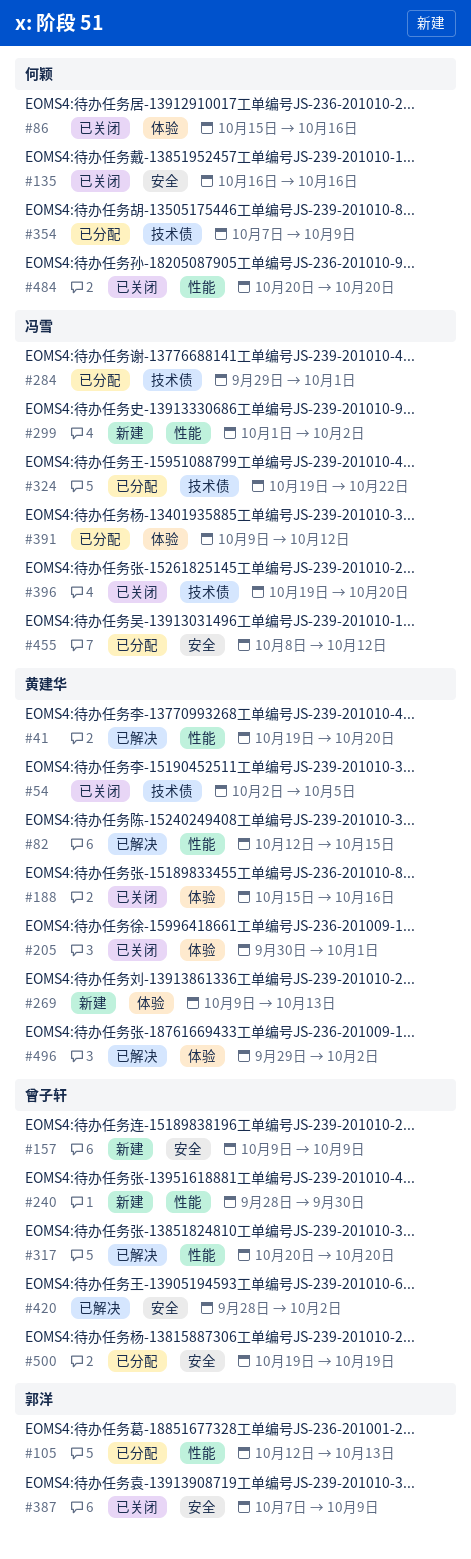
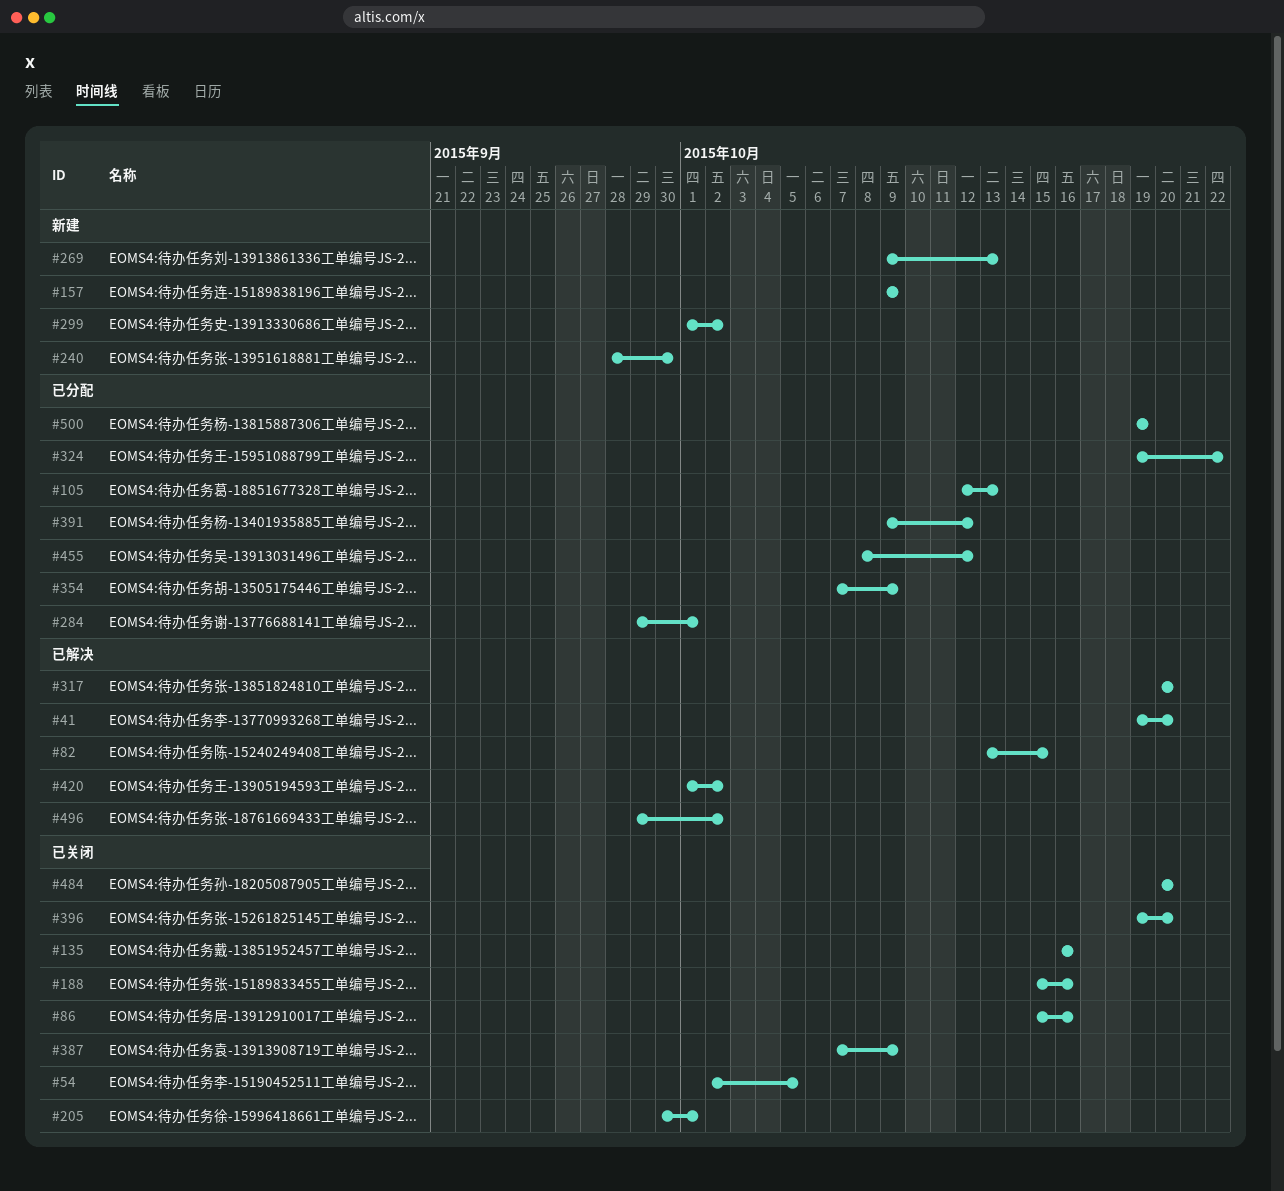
#82, start: Oct 12 -> Oct 13
#420, start: Sep 28 -> Oct 1

